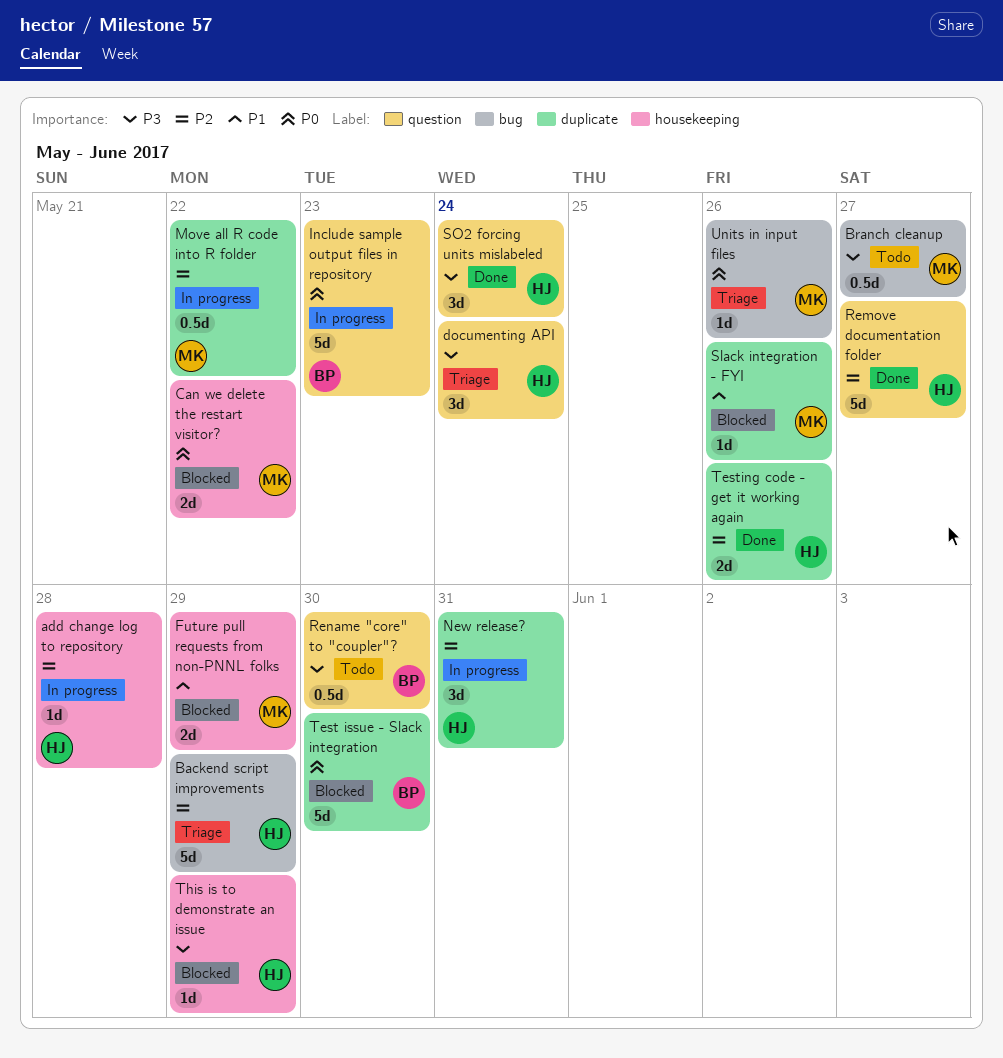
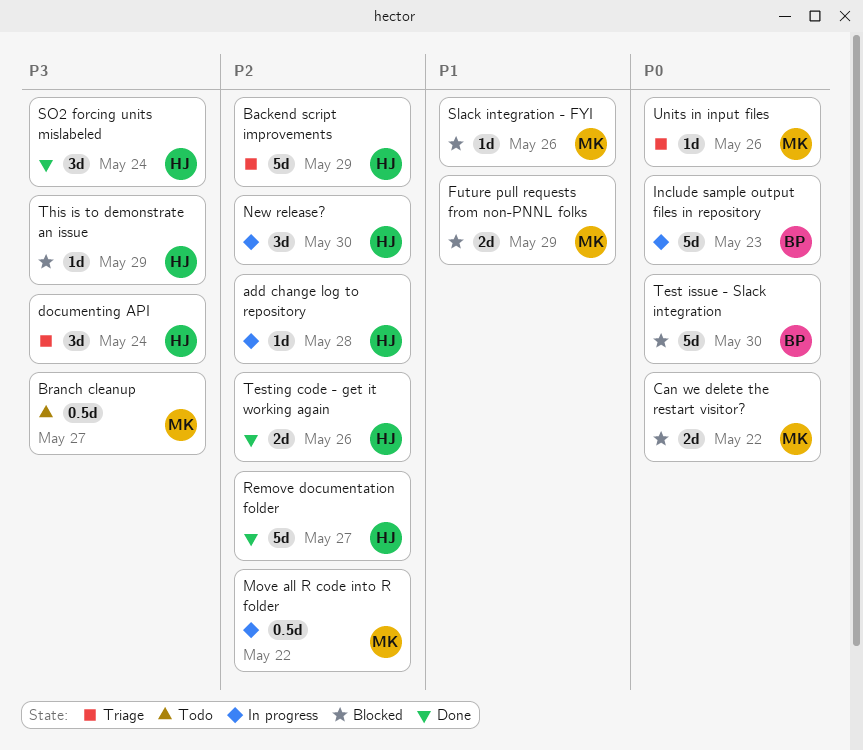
New release?, due: May 31 -> May 30
Rename "core" to "coupler"?: present -> none

